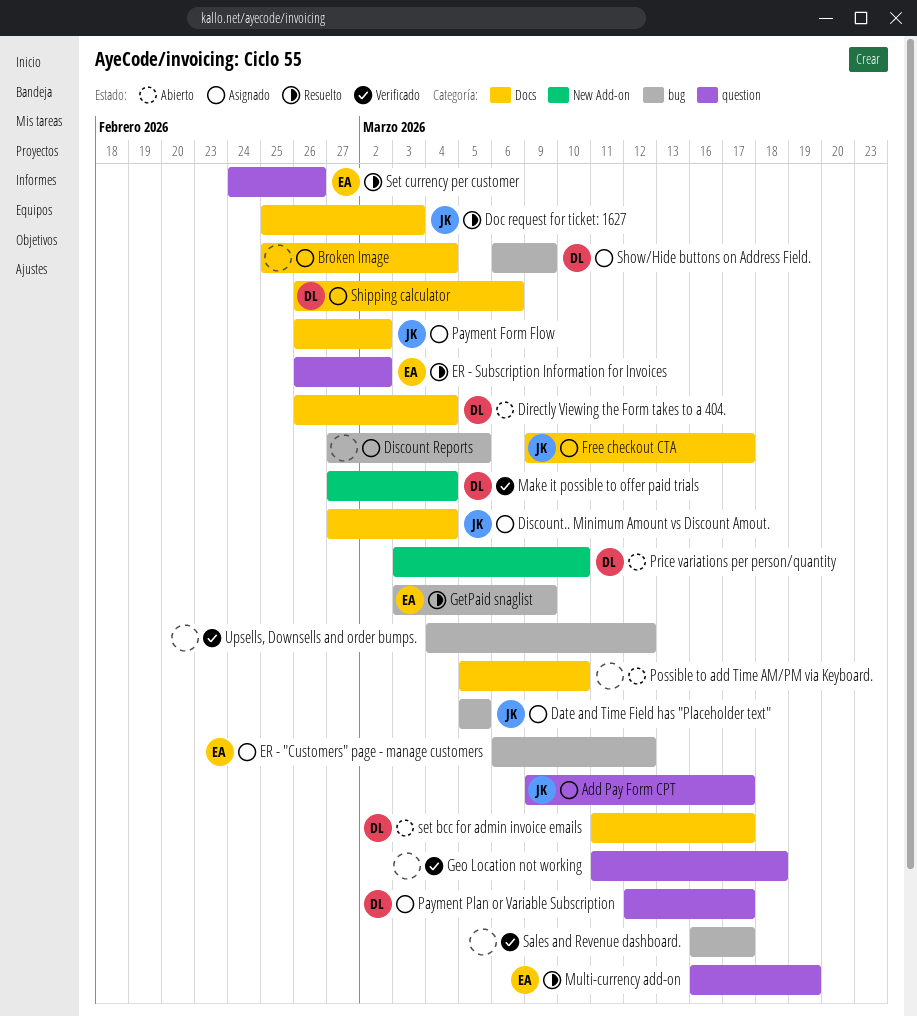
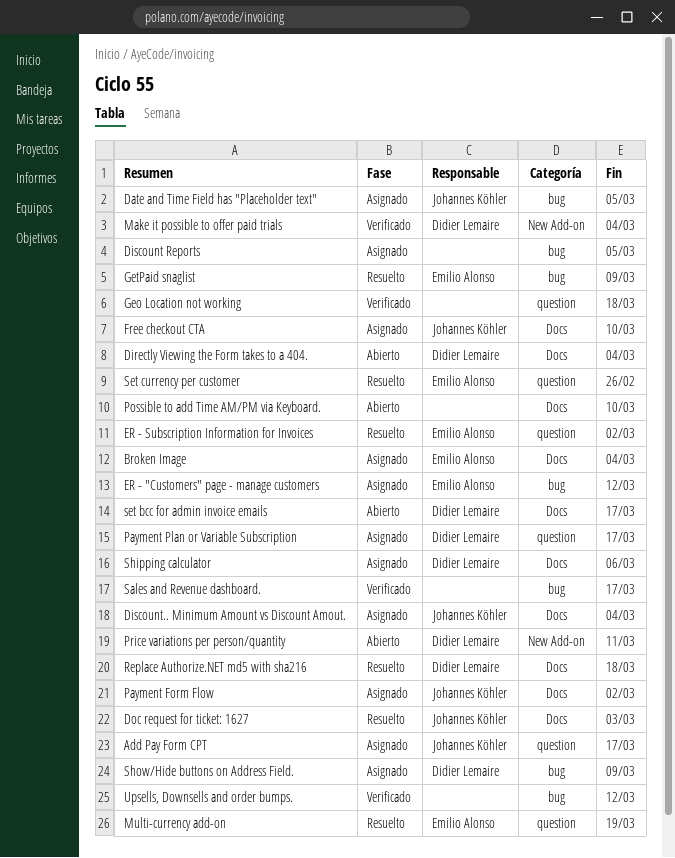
Broken Image, owner: none -> Emilio Alonso
Free checkout CTA, due: Mar 17 -> Mar 10
Price variations per person/quantity, due: Mar 10 -> Mar 11
Replace Authorize.NET md5 with sha216: none -> present

